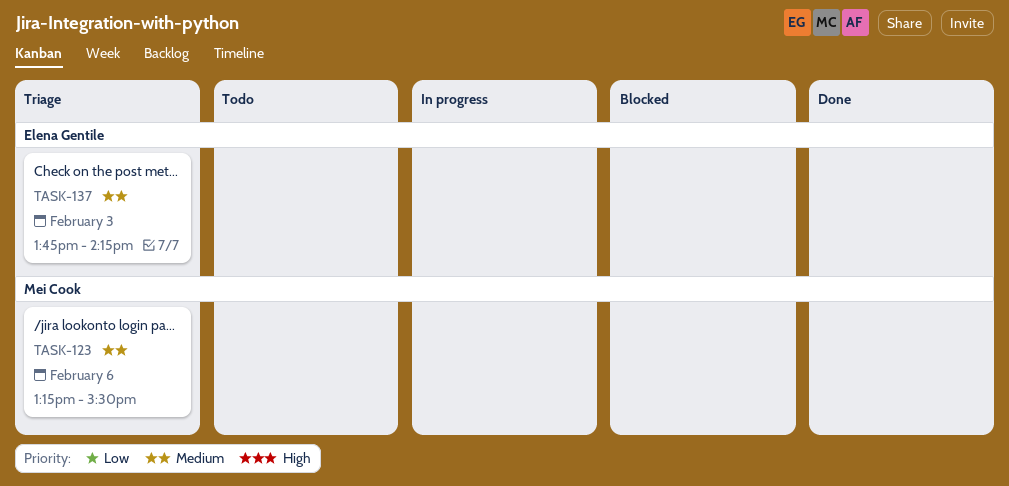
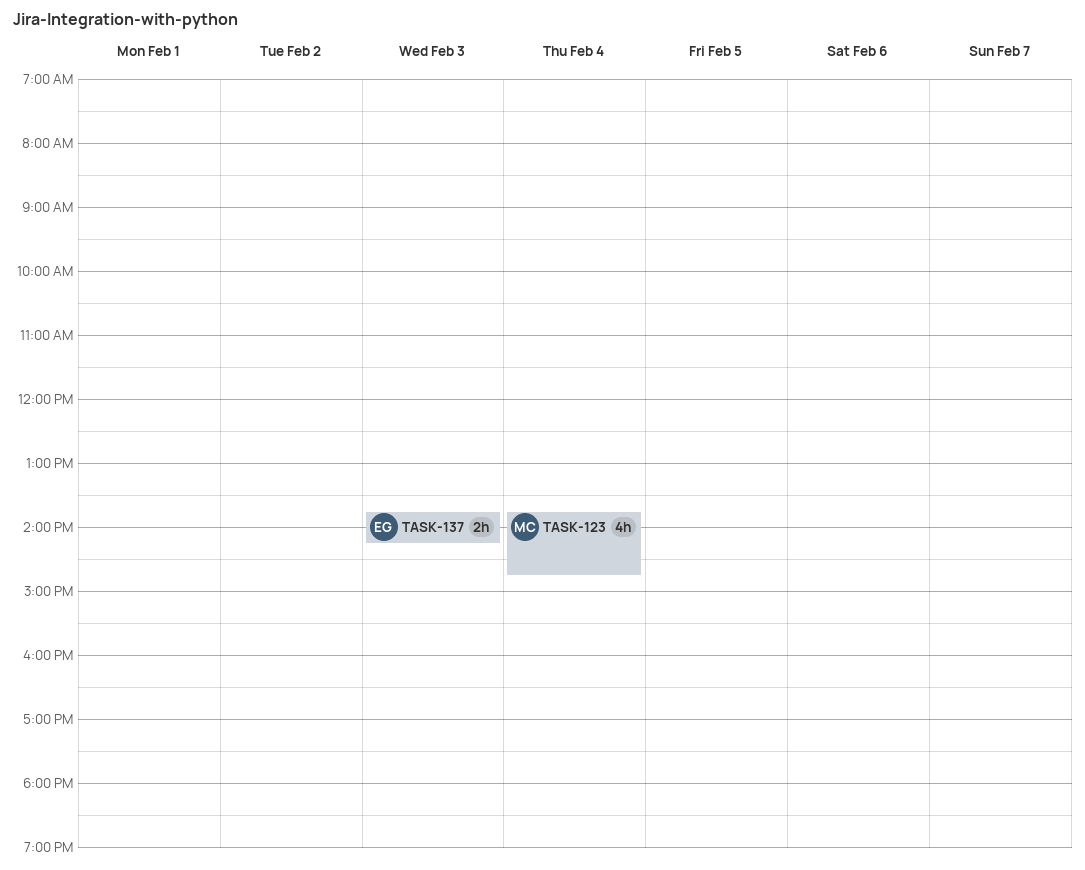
TASK-123, day: Feb 6 -> Feb 4
TASK-123, begins: 13:15 -> 13:45
TASK-123, ends: 15:30 -> 14:45

